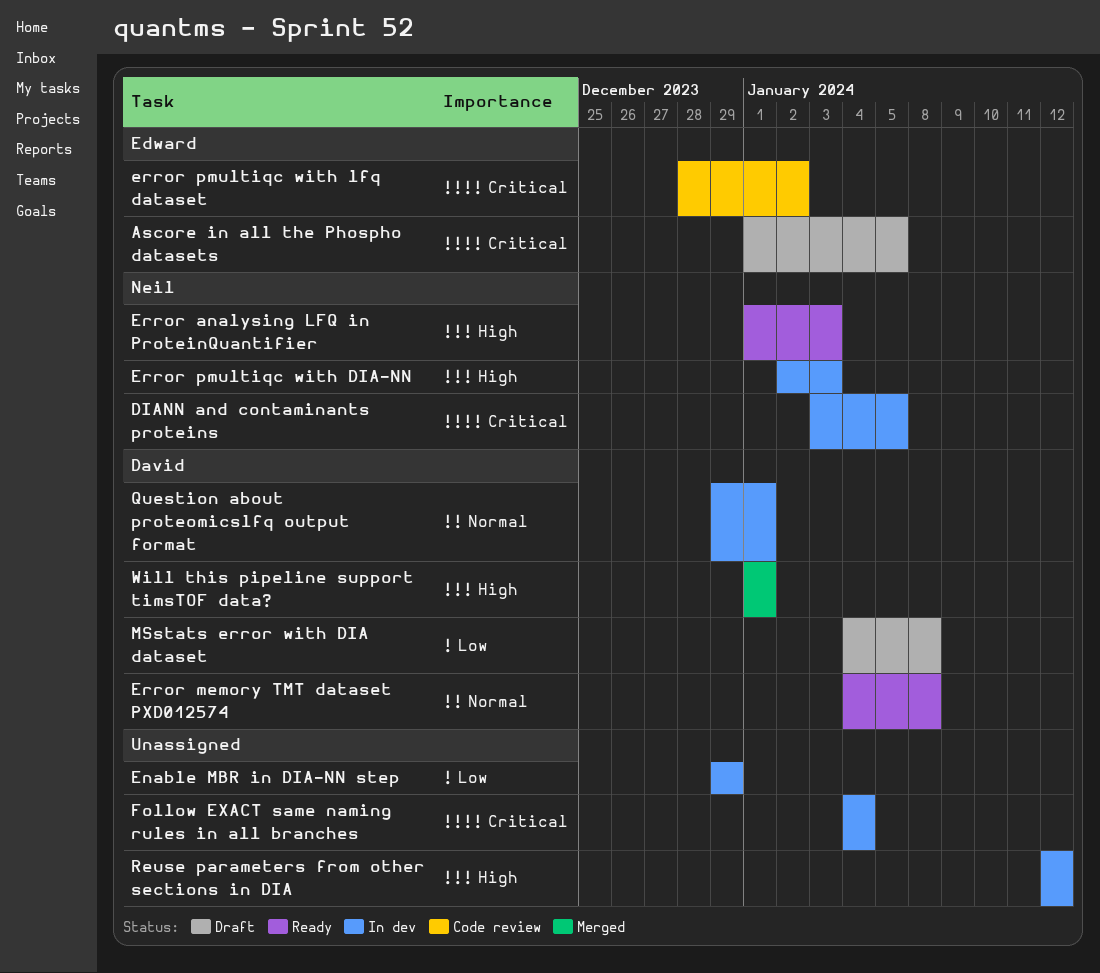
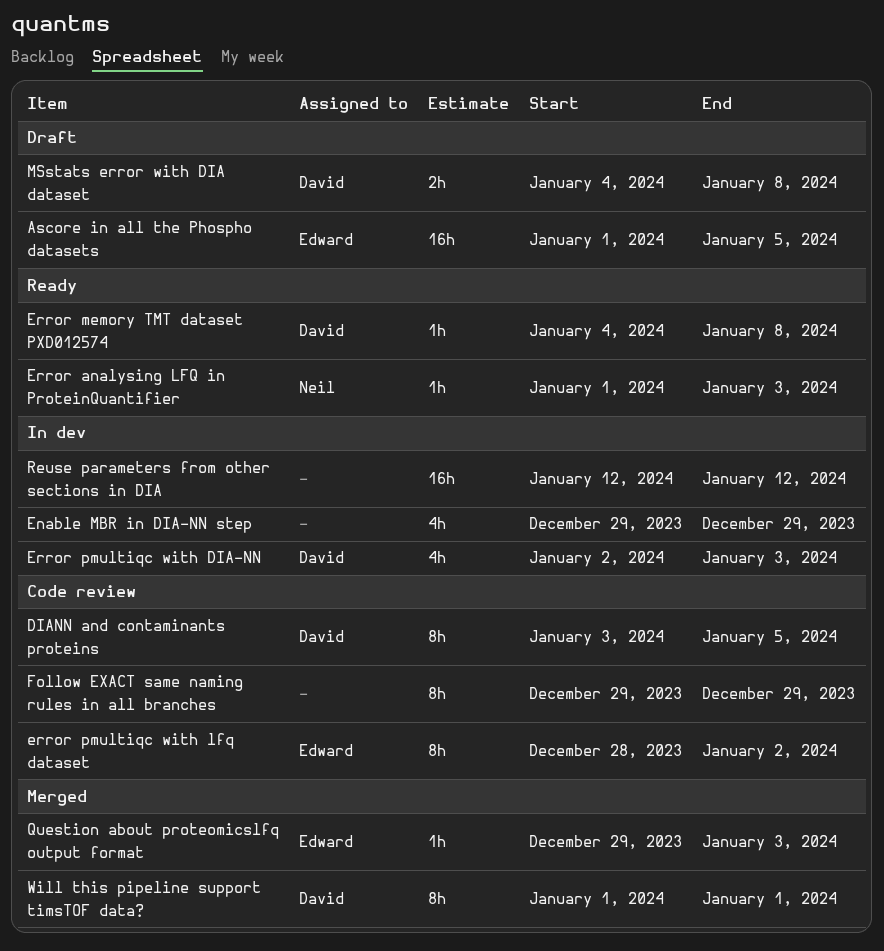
DIANN and contaminants proteins, status: In dev -> Code review
DIANN and contaminants proteins, owner: Neil -> David
Error pmultiqc with DIA-NN, owner: Neil -> David
Follow EXACT same naming rules in all branches, status: In dev -> Code review
Follow EXACT same naming rules in all branches, start: Jan 4 -> Dec 29
Follow EXACT same naming rules in all branches, due: Jan 4 -> Dec 29
Question about proteomicslfq output format, status: In dev -> Merged
Question about proteomicslfq output format, owner: David -> Edward
Question about proteomicslfq output format, due: Jan 1 -> Jan 3

